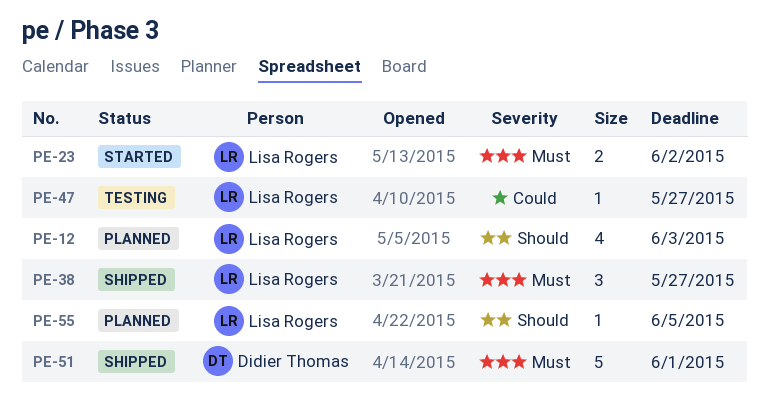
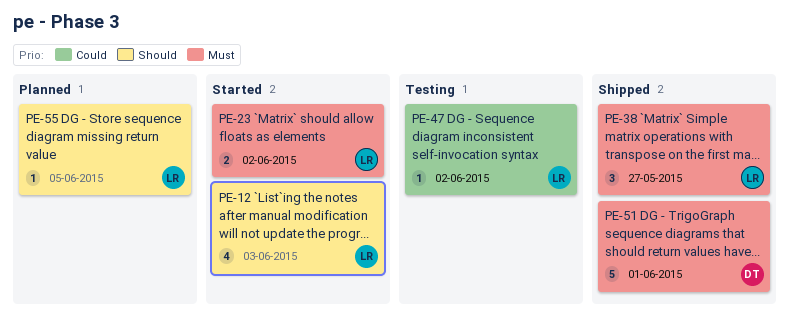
PE-12, status: Planned -> Started
PE-47, due: May 27 -> Jun 2

